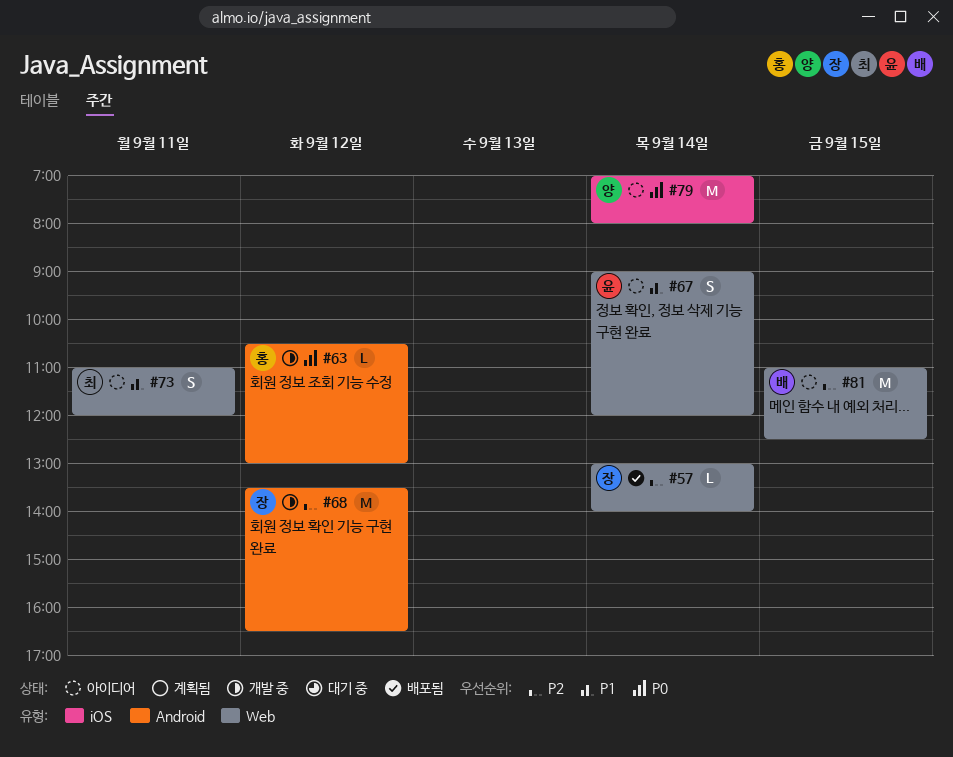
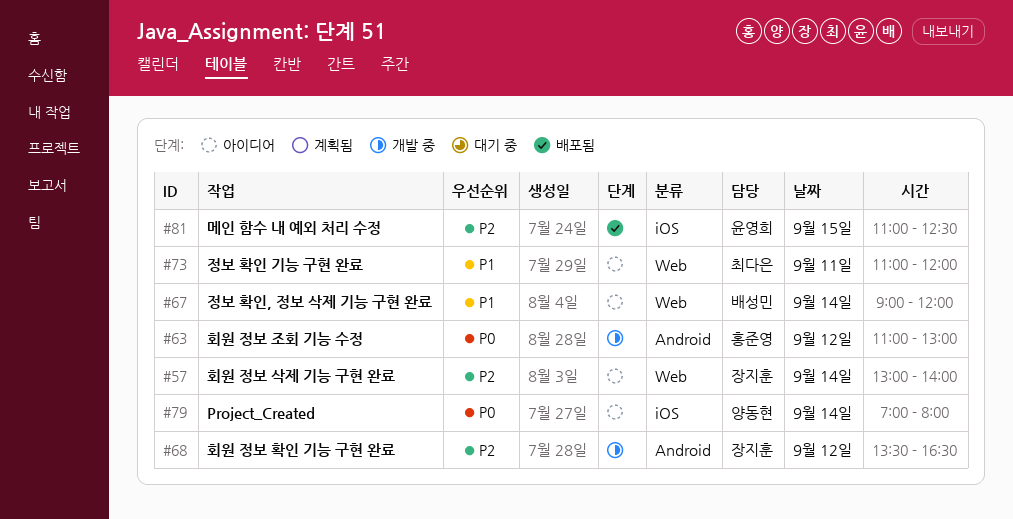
#57, status: 배포됨 -> 아이디어
#63, begins: 10:30 -> 11:00
#67, owner: 윤영희 -> 배성민
#81, status: 아이디어 -> 배포됨
#81, owner: 배성민 -> 윤영희
#81, label: Web -> iOS

